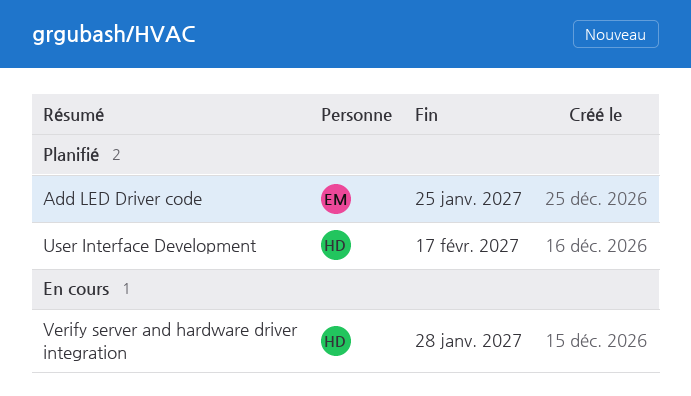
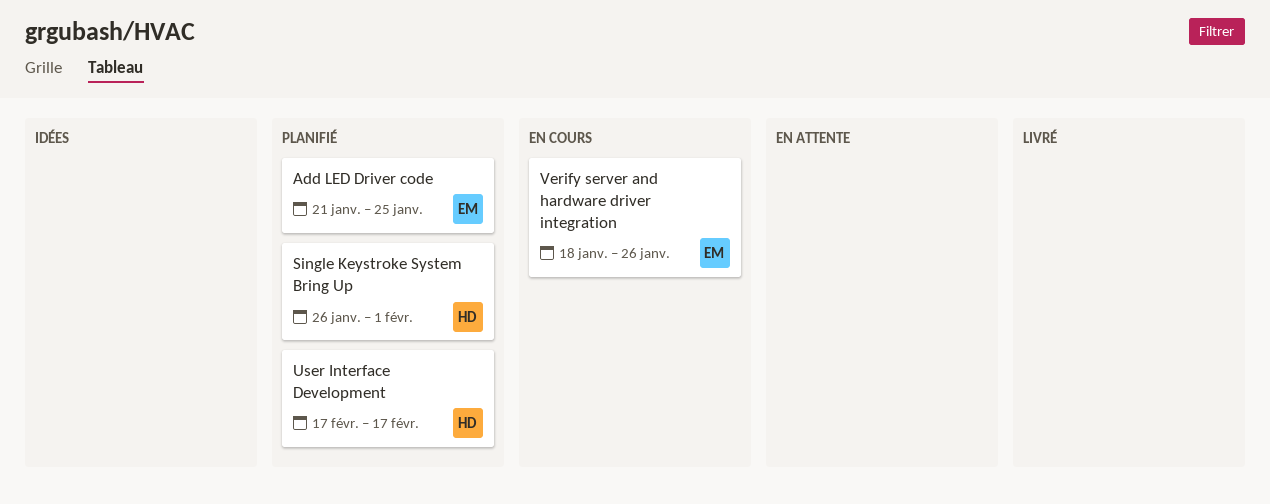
Single Keystroke System Bring Up: none -> present
Verify server and hardware driver integration, owner: HD -> EM
Verify server and hardware driver integration, due: Jan 28 -> Jan 26

